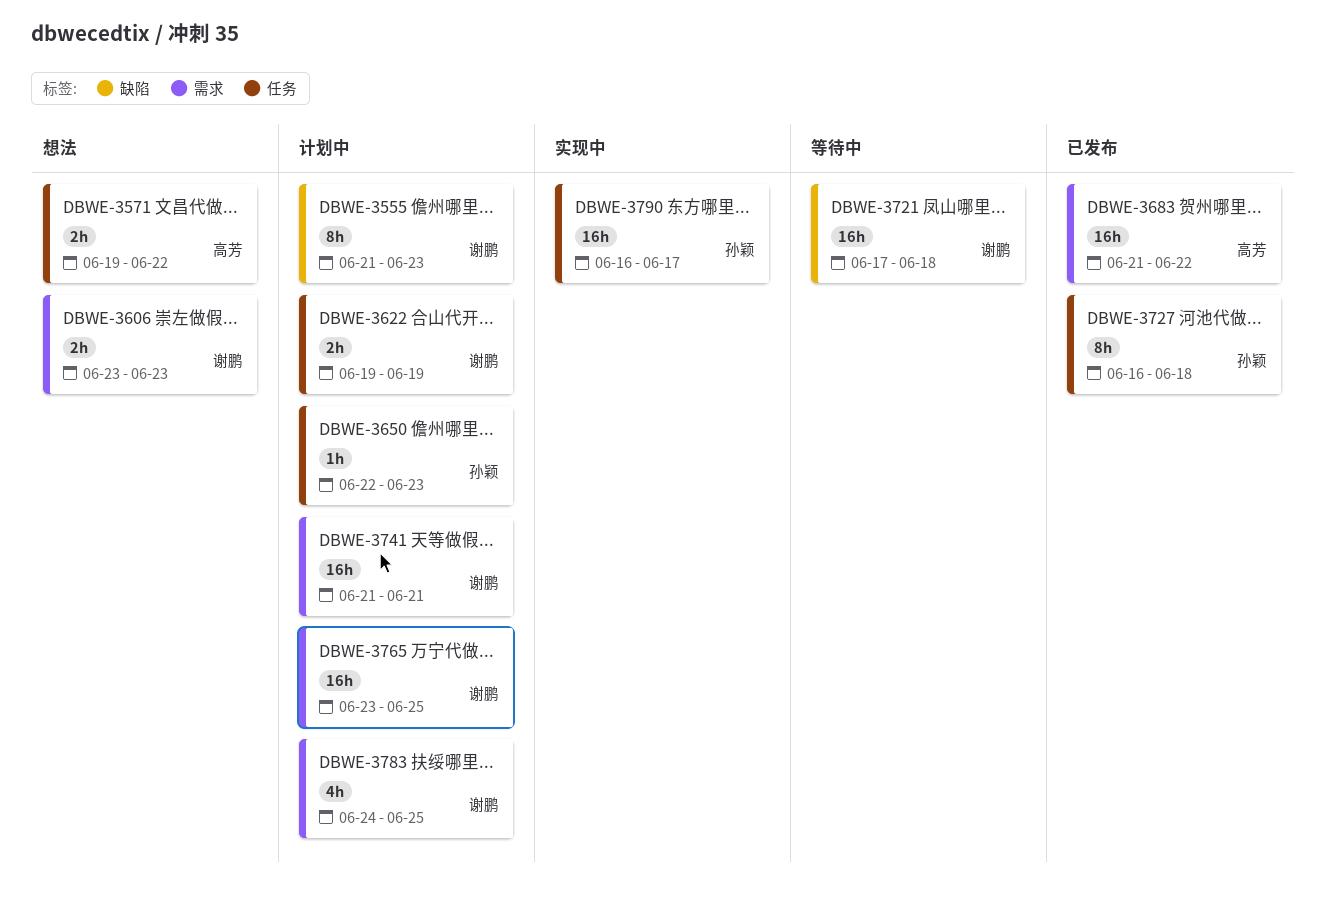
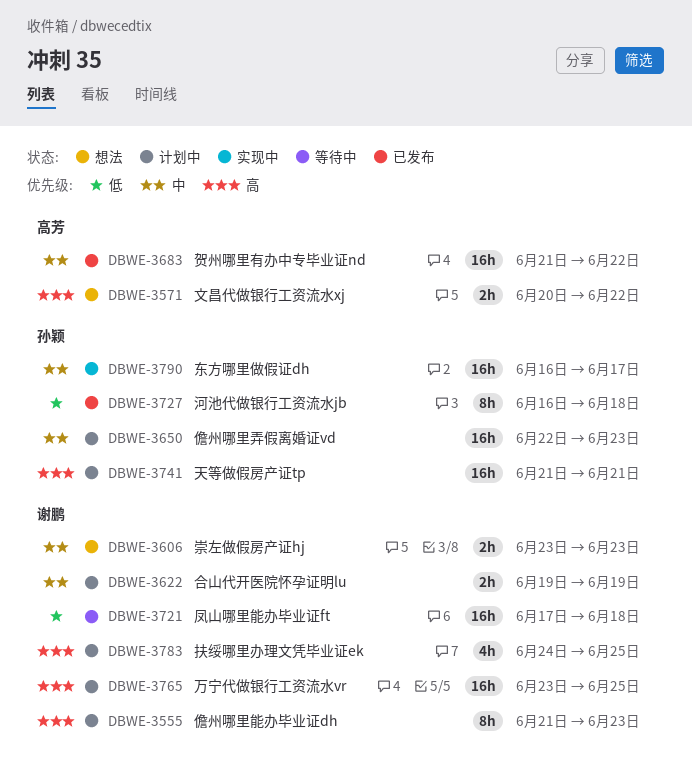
DBWE-3571, start: Jun 19 -> Jun 20
DBWE-3650, estimate: 1h -> 16h
DBWE-3741, owner: 谢鹏 -> 孙颖

